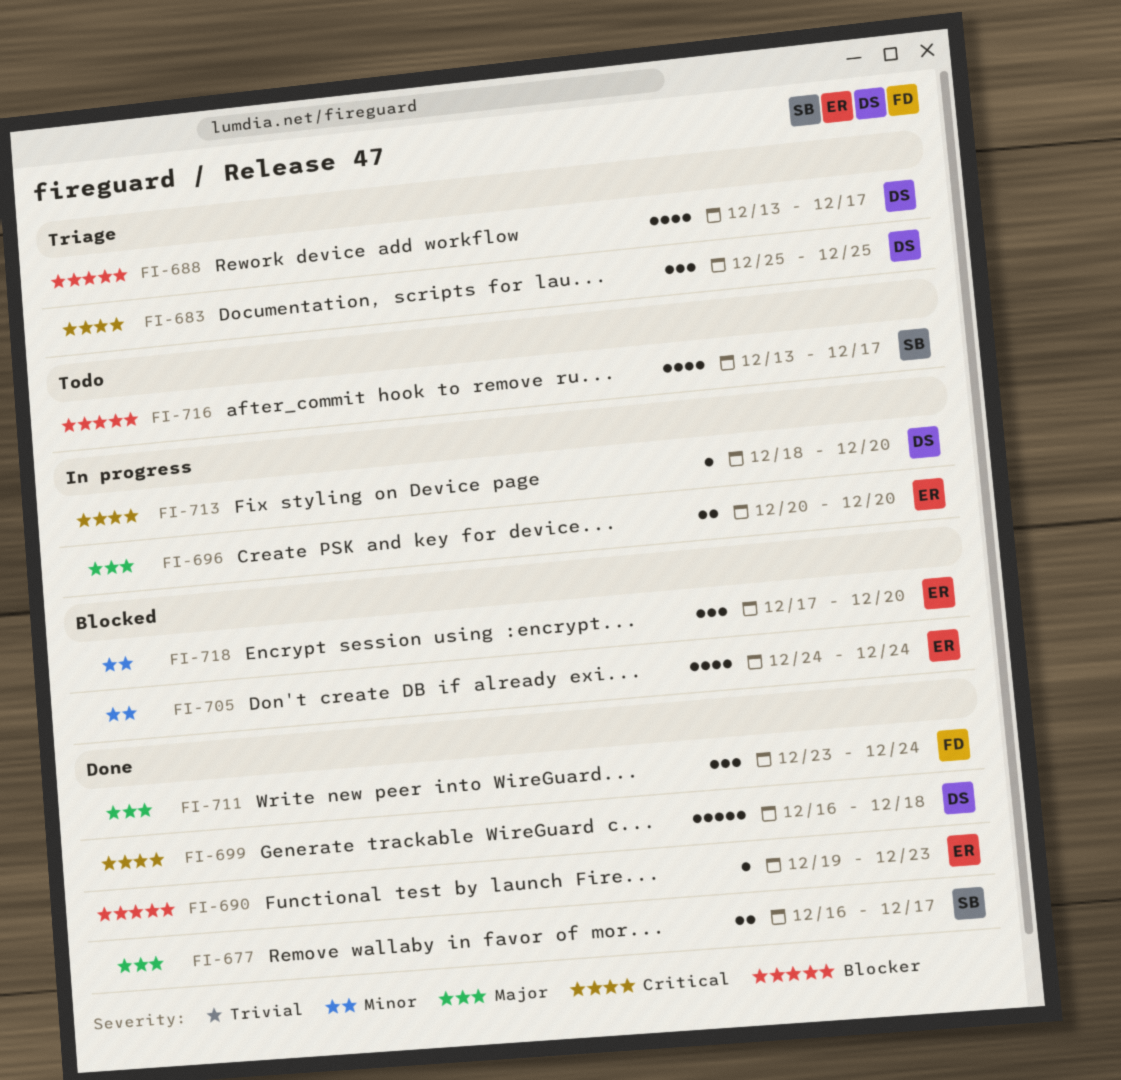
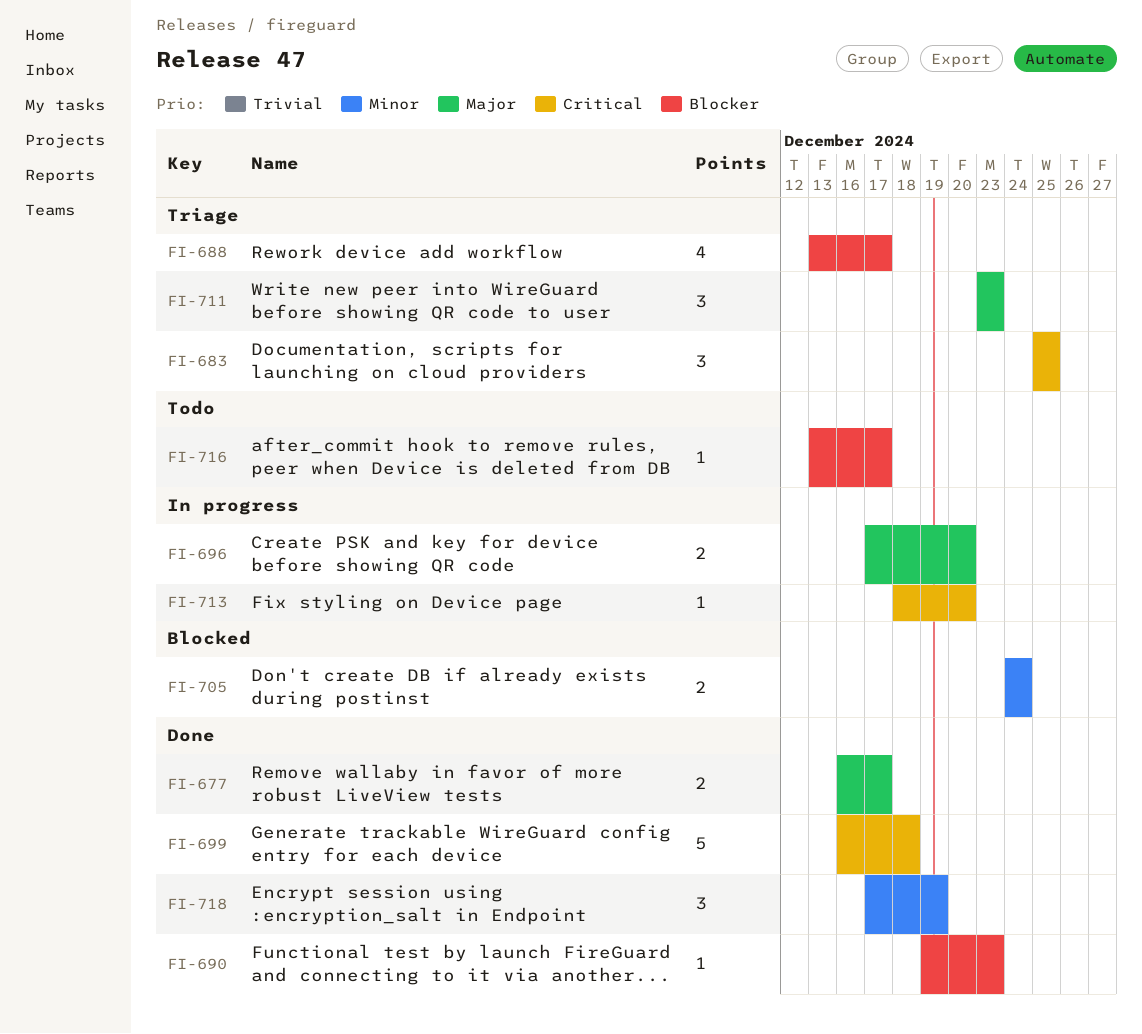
FI-696, start: Dec 20 -> Dec 17
FI-705, estimate: 4 -> 2
FI-711, status: Done -> Triage
FI-711, due: Dec 24 -> Dec 23
FI-716, estimate: 4 -> 1
FI-718, status: Blocked -> Done
FI-718, due: Dec 20 -> Dec 19

